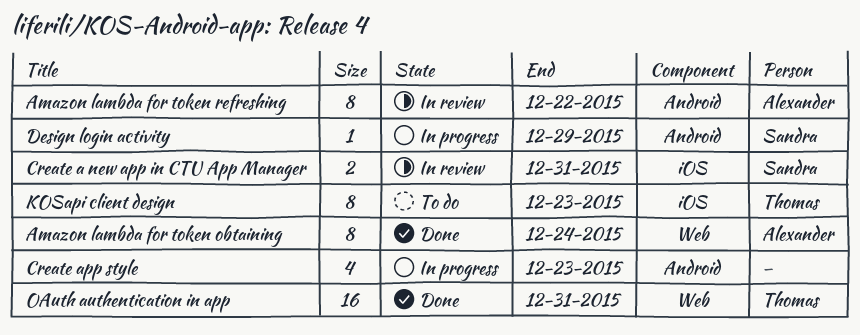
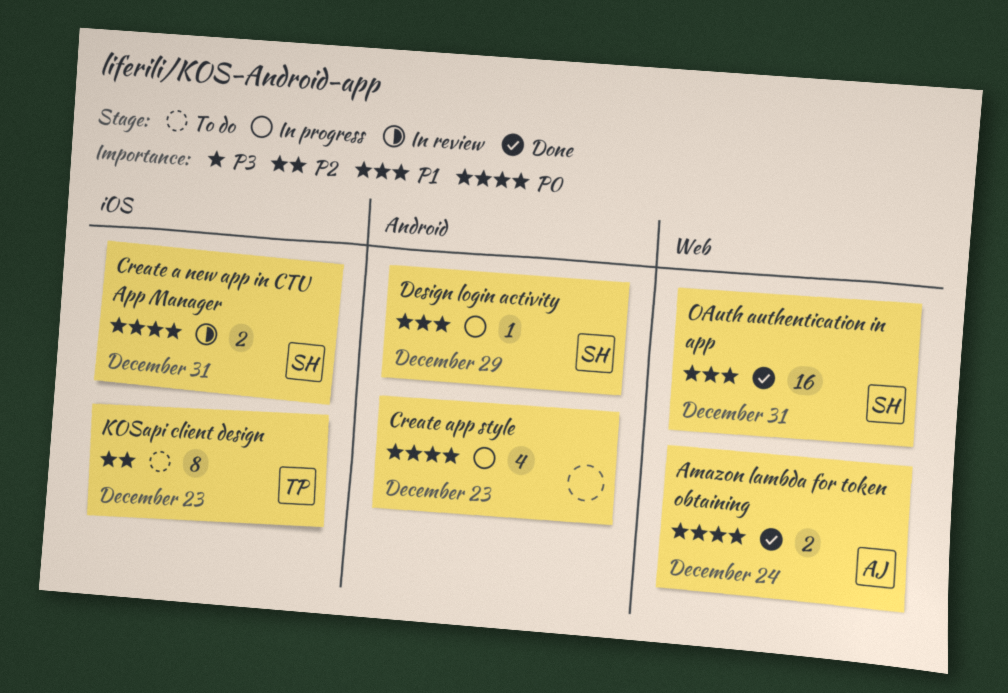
Amazon lambda for token obtaining, estimate: 8 -> 2
Amazon lambda for token refreshing: present -> none
OAuth authentication in app, owner: Thomas -> Sandra

